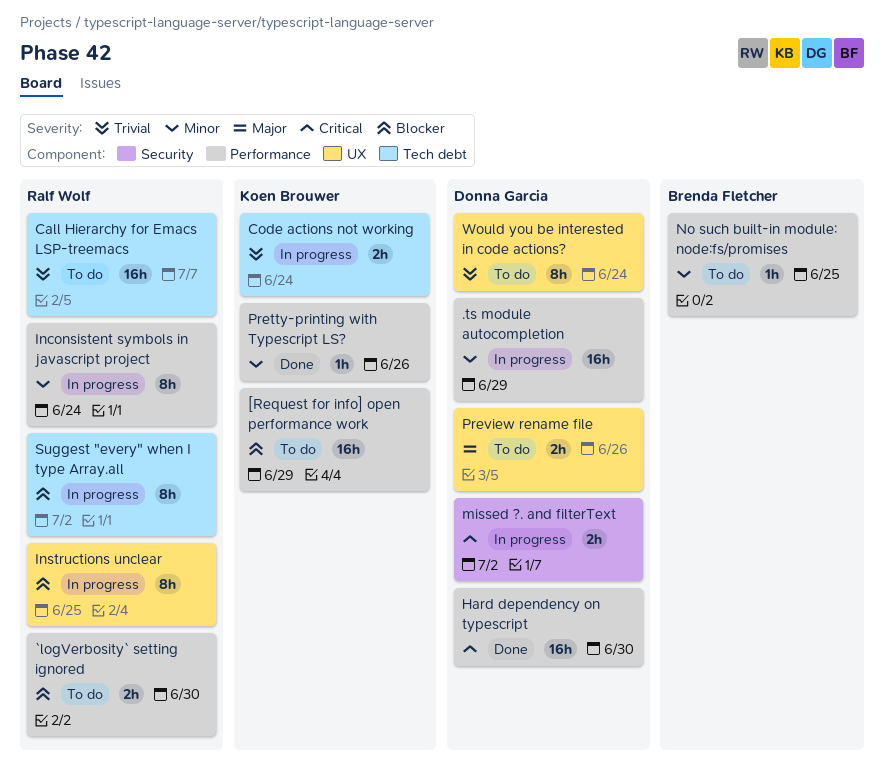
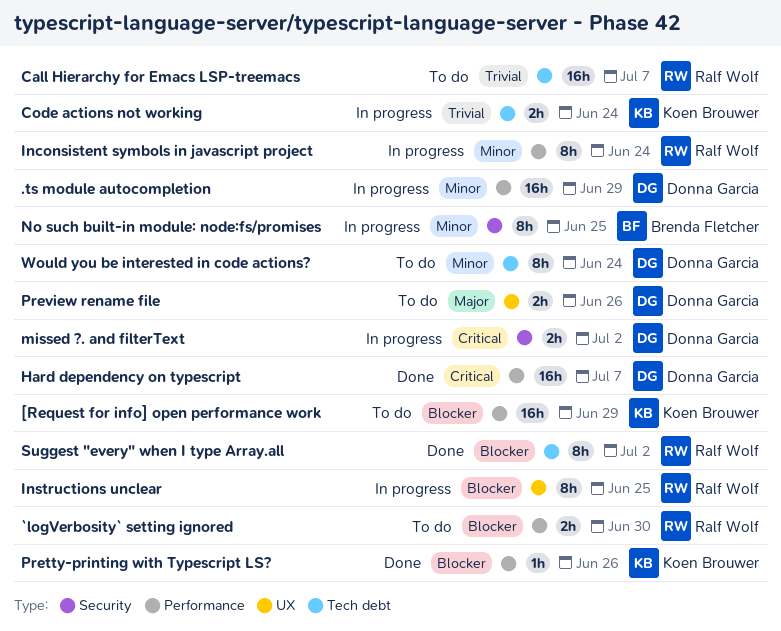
Hard dependency on typescript, due: Jun 30 -> Jul 7
No such built-in module: node:fs/promises, status: To do -> In progress
No such built-in module: node:fs/promises, label: Performance -> Security
No such built-in module: node:fs/promises, estimate: 1h -> 8h
Pretty-printing with Typescript LS?, priority: Minor -> Blocker
Suggest "every" when I type Array.all, status: In progress -> Done
Would you be interested in code actions?, priority: Trivial -> Minor
Would you be interested in code actions?, label: UX -> Tech debt

